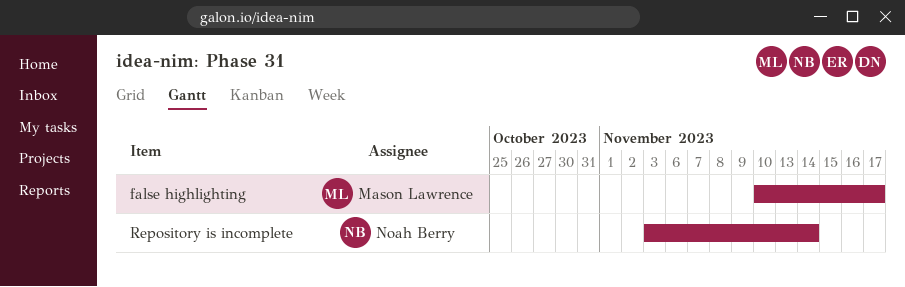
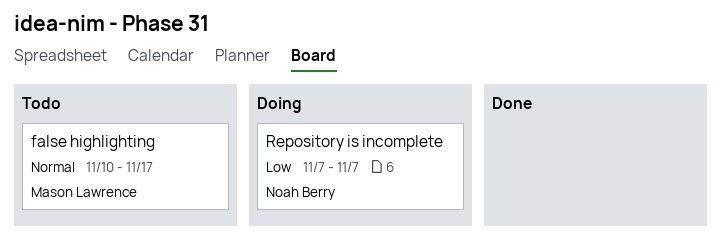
Repository is incomplete, start: Nov 3 -> Nov 7
Repository is incomplete, due: Nov 14 -> Nov 7

